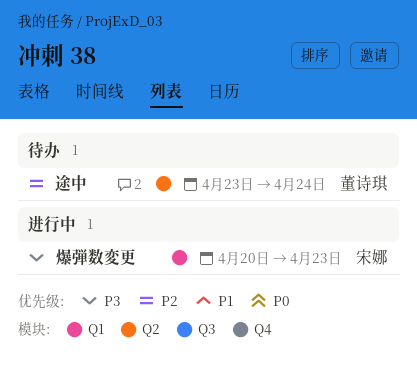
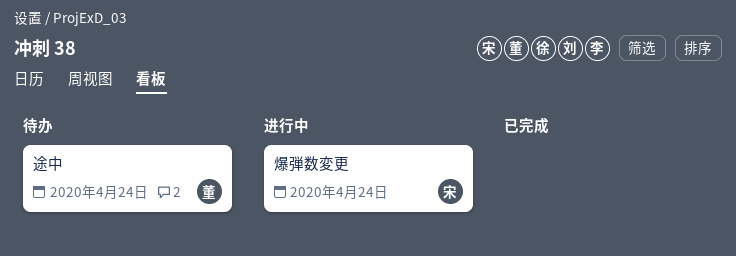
爆弾数変更, due: Apr 23 -> Apr 24

